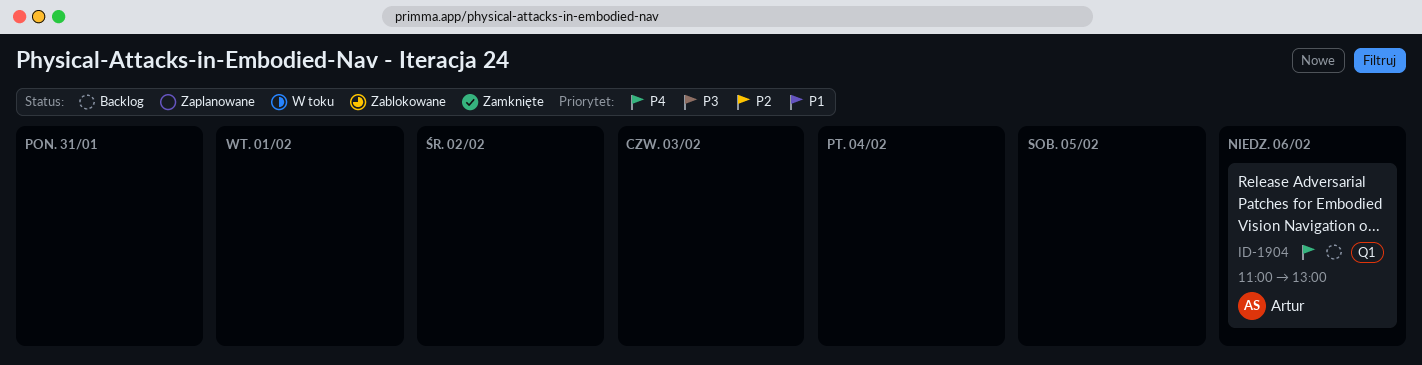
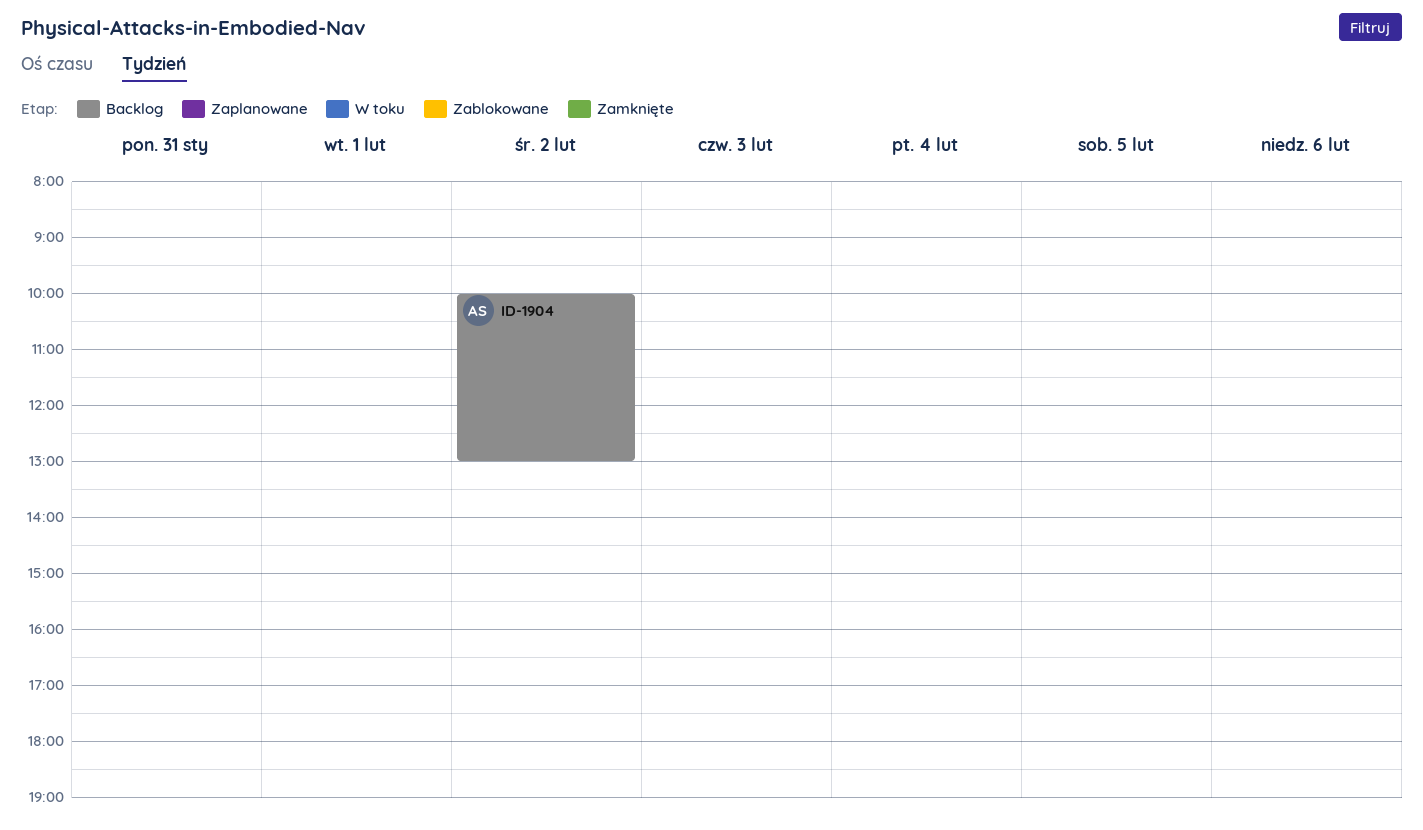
ID-1904, day: Feb 6 -> Feb 2
ID-1904, begins: 11:00 -> 10:00

